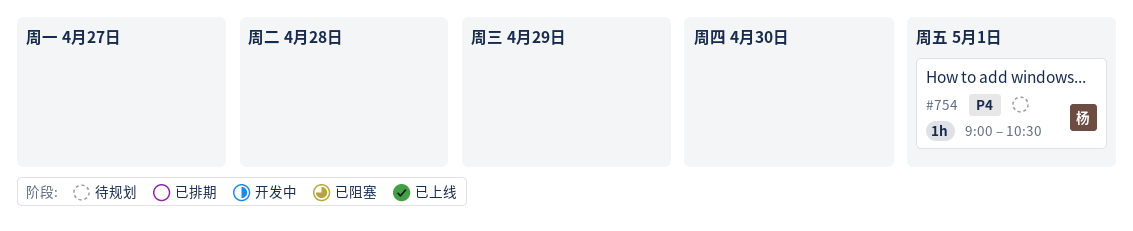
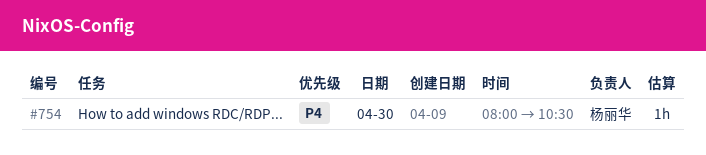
#754, day: May 1 -> Apr 30
#754, begins: 09:00 -> 08:00

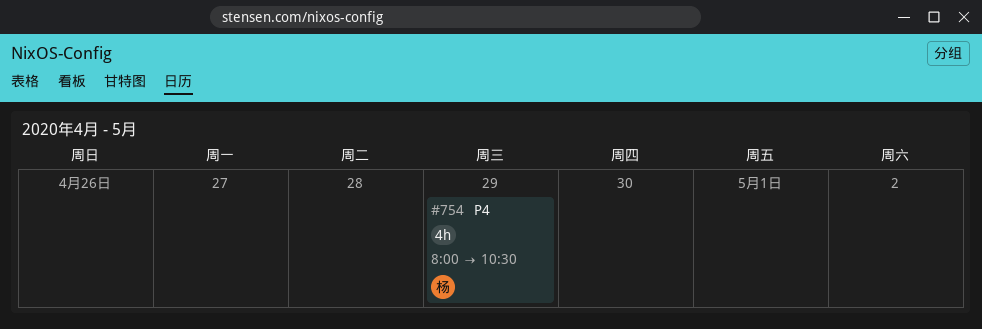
#754, estimate: 1h -> 4h
#754, day: Apr 30 -> Apr 29

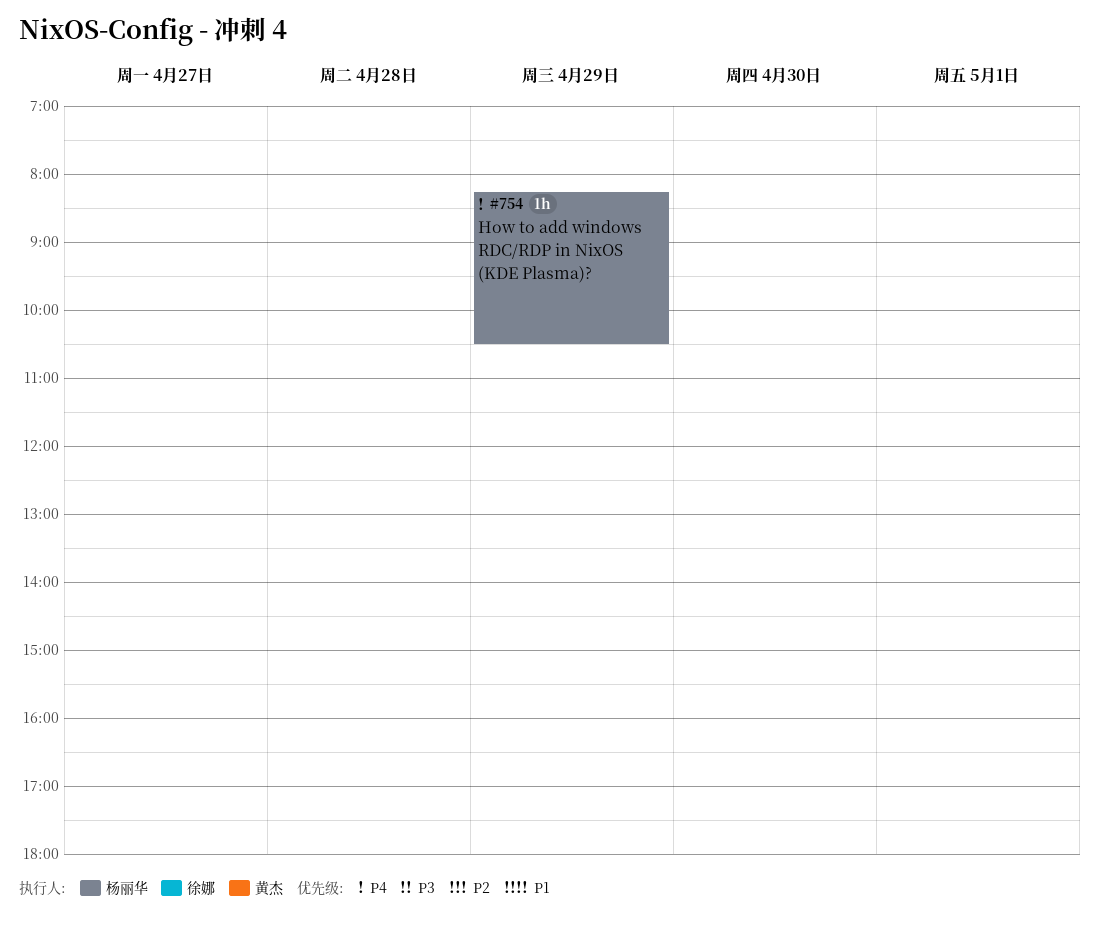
#754, estimate: 4h -> 1h
#754, begins: 08:00 -> 08:15

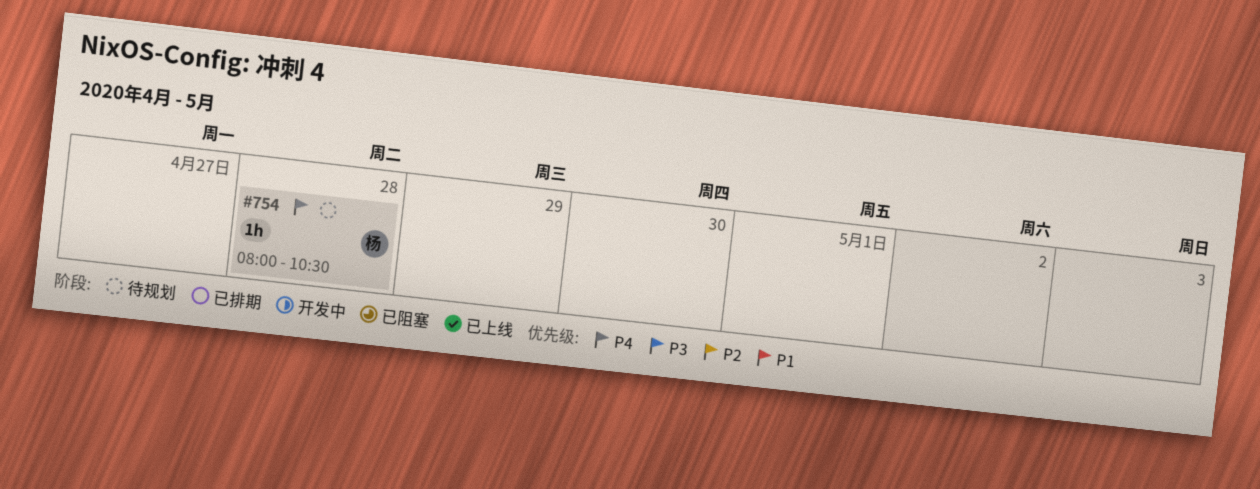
#754, day: Apr 29 -> Apr 28
#754, begins: 08:15 -> 08:00

